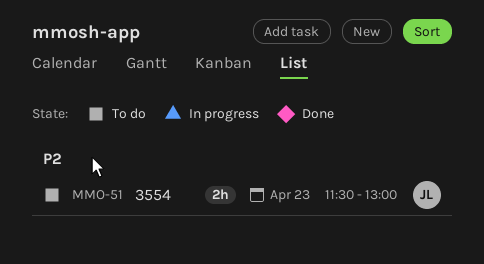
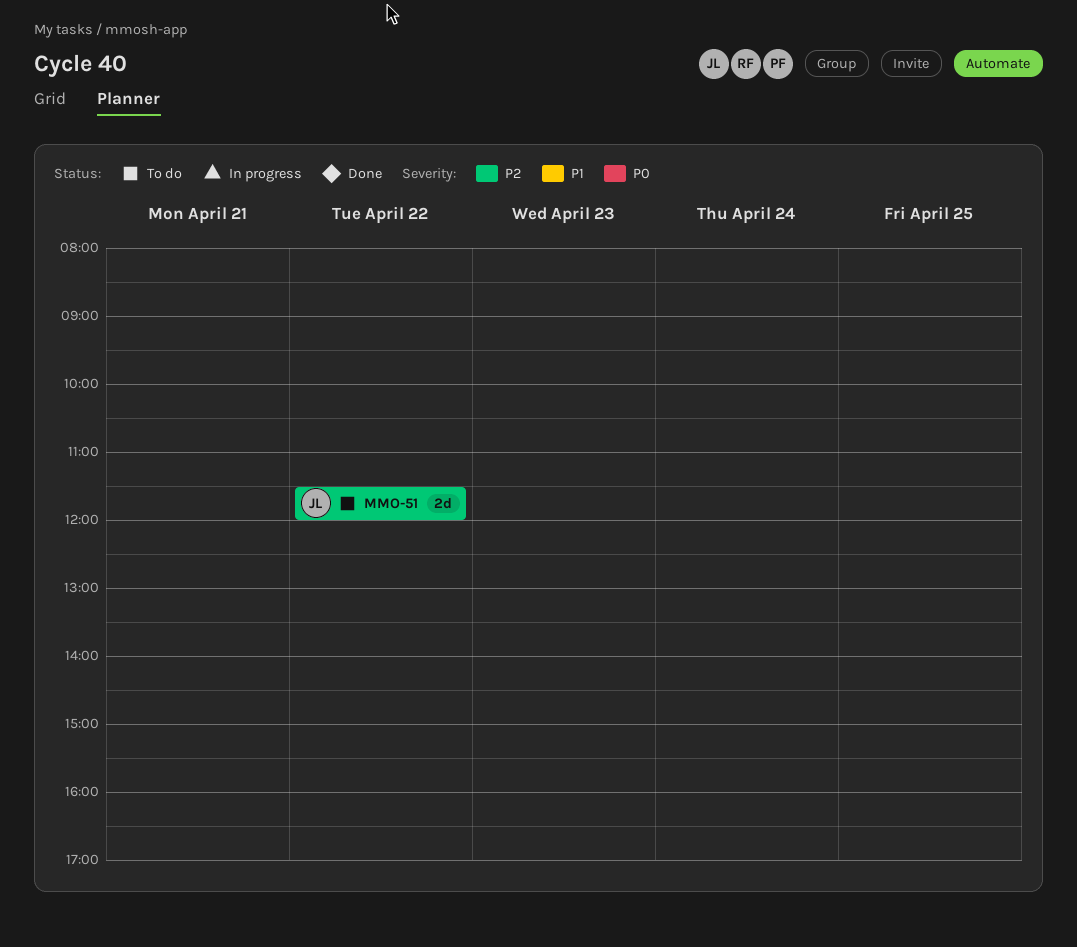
MMO-51, estimate: 2h -> 2d
MMO-51, day: Apr 23 -> Apr 22
MMO-51, ends: 13:00 -> 12:00

